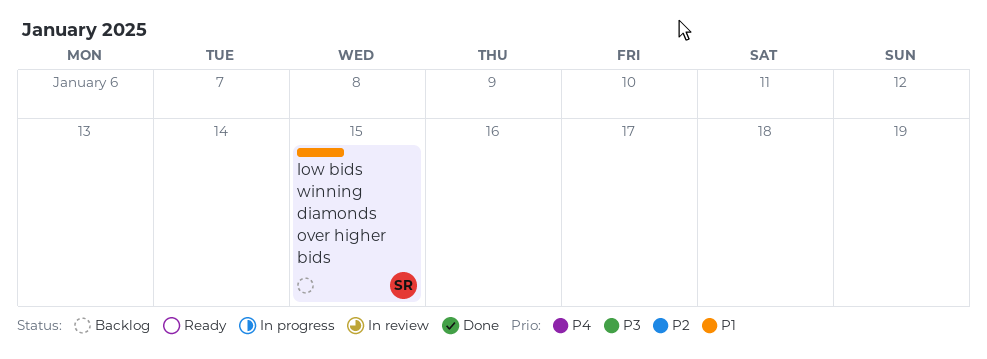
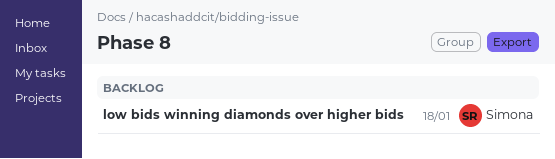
low bids winning diamonds over higher bids, due: Jan 15 -> Jan 18

